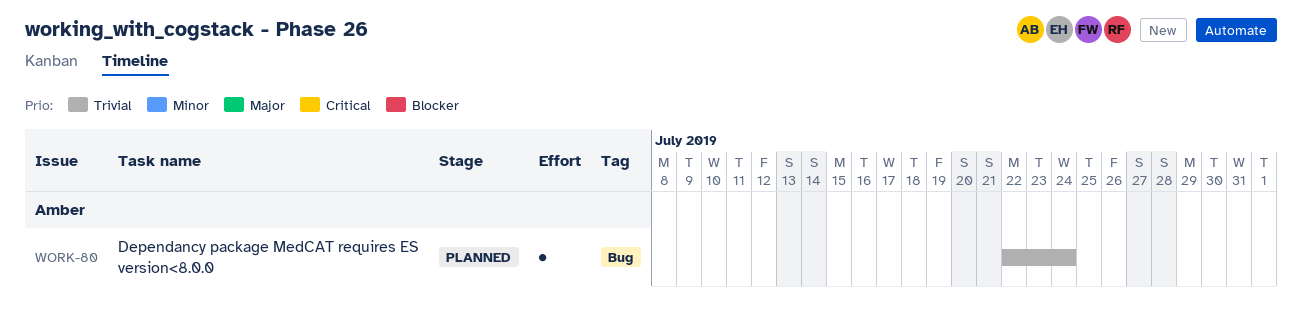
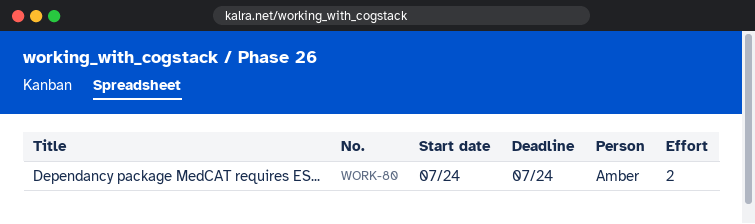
WORK-80, estimate: 1 -> 2
WORK-80, start: Jul 22 -> Jul 24

